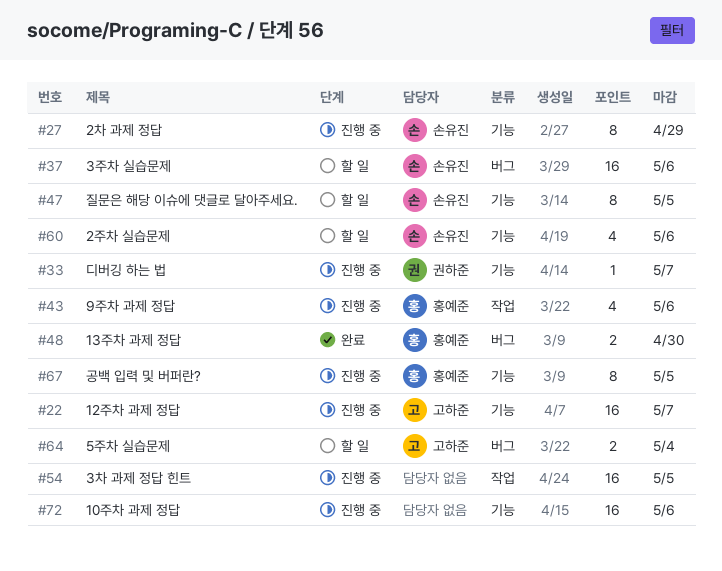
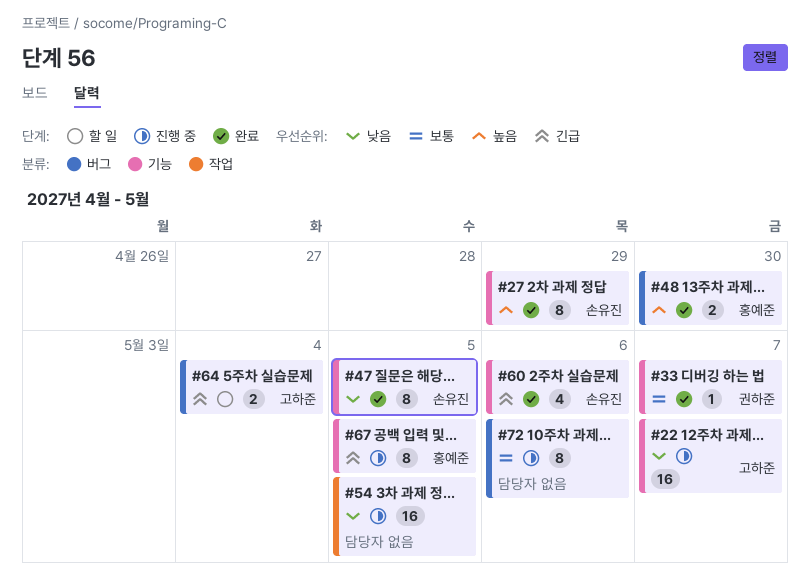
#27, status: 진행 중 -> 완료
#33, status: 진행 중 -> 완료
#37: present -> none
#43: present -> none
#47, status: 할 일 -> 완료
#60, status: 할 일 -> 완료
#72, label: 기능 -> 버그
#72, estimate: 16 -> 8

